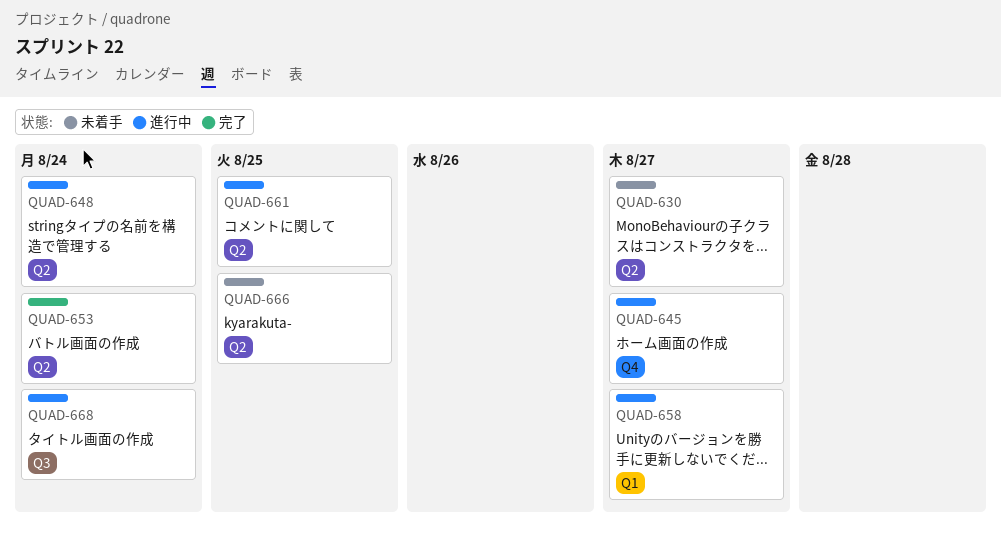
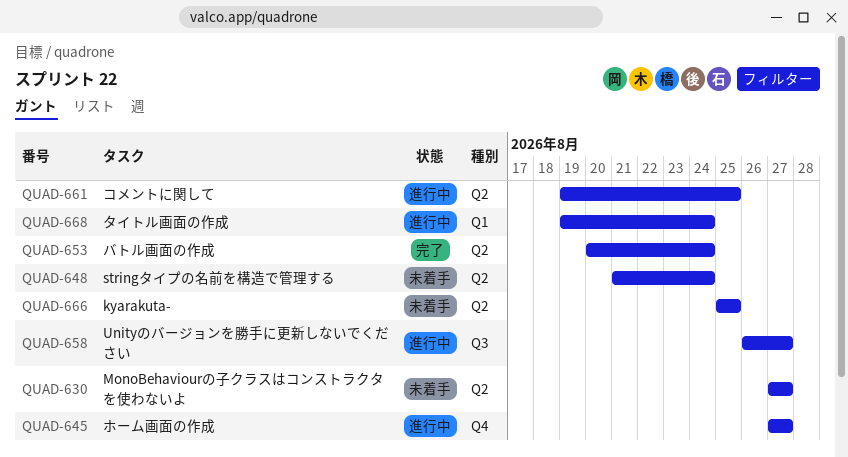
QUAD-648, status: 進行中 -> 未着手
QUAD-658, label: Q1 -> Q3
QUAD-668, label: Q3 -> Q1

